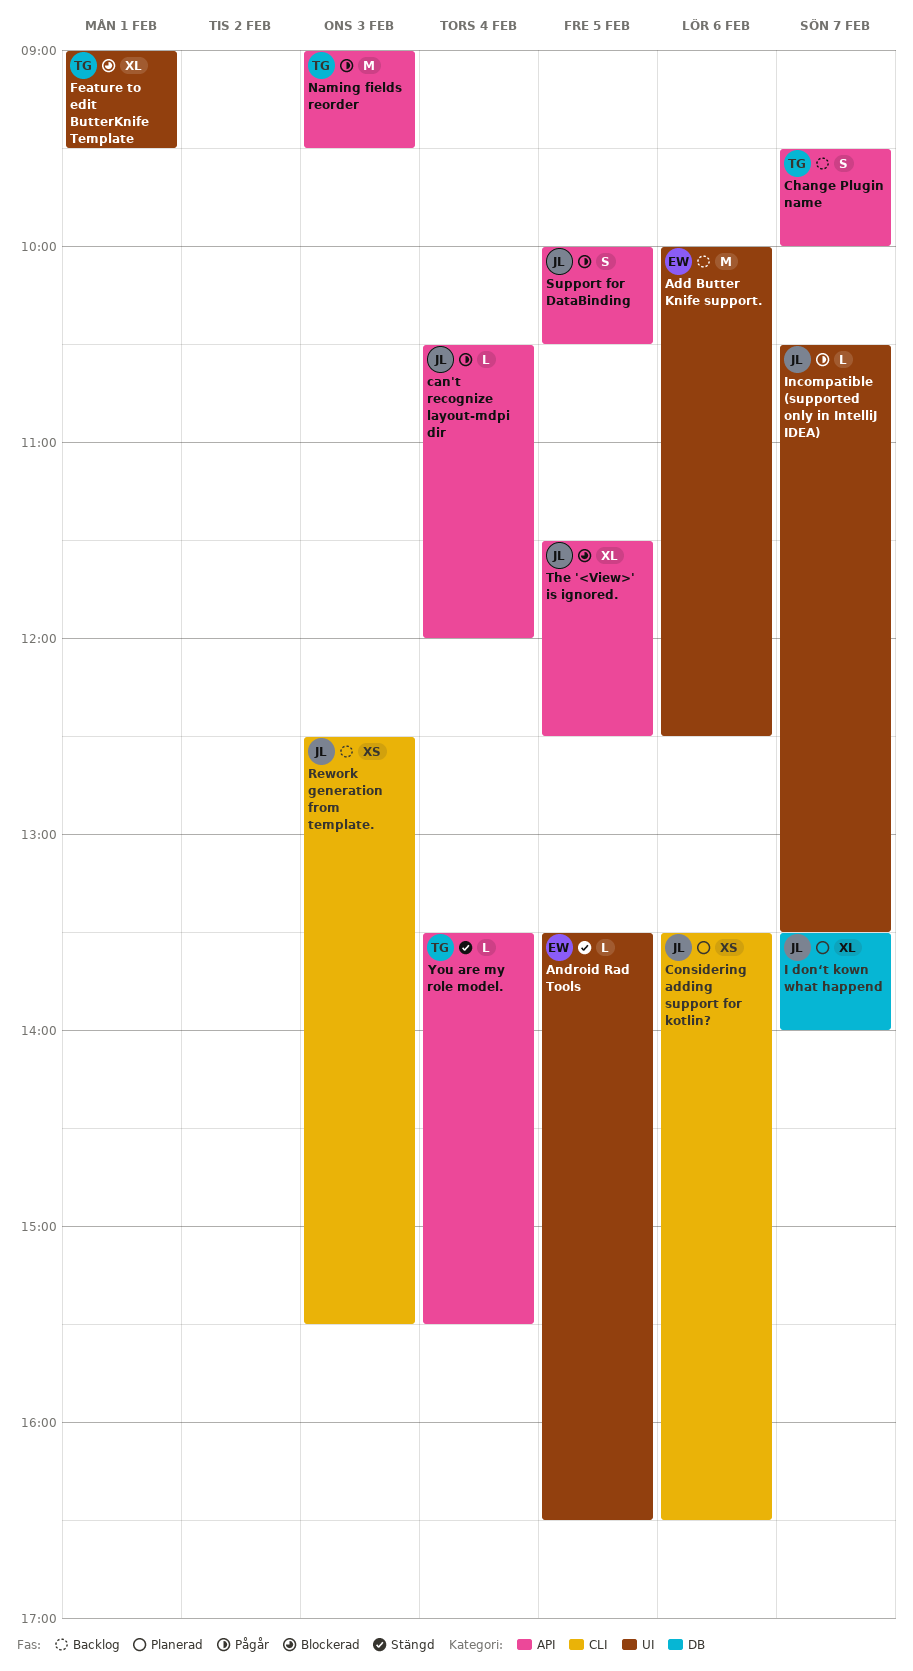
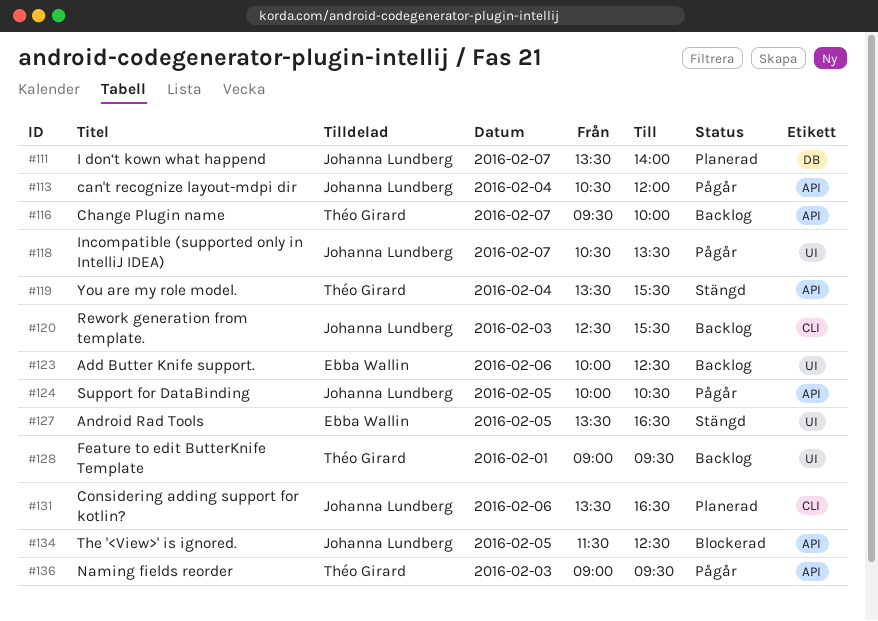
Feature to edit ButterKnife Template, status: Blockerad -> Backlog

